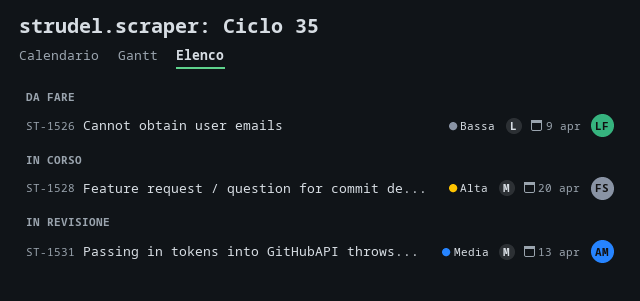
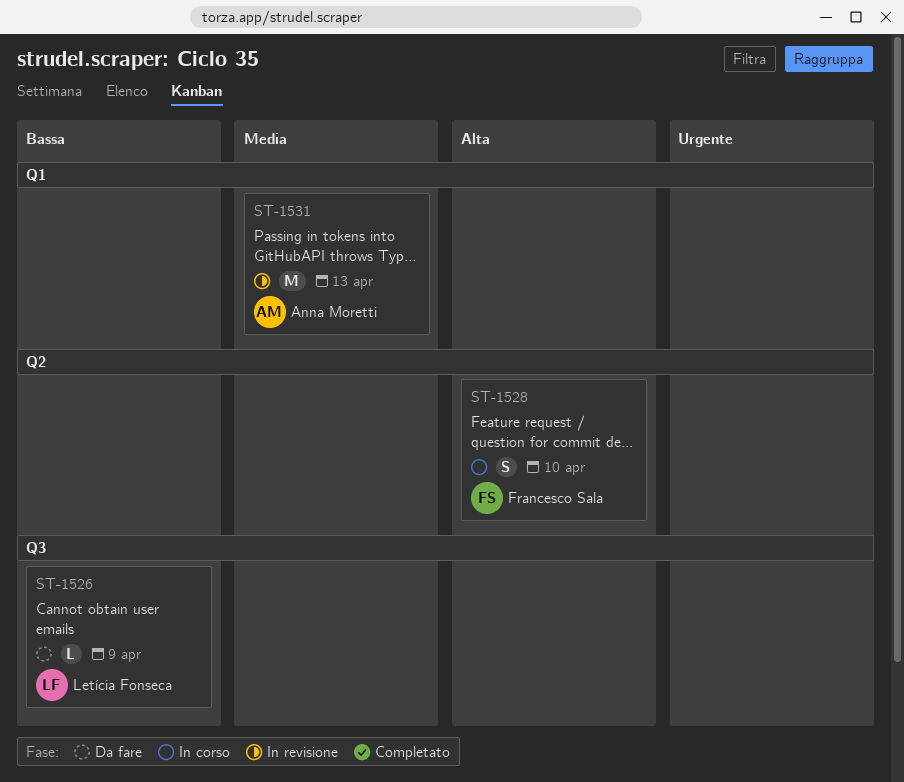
ST-1528, estimate: M -> S
ST-1528, due: Apr 20 -> Apr 10

